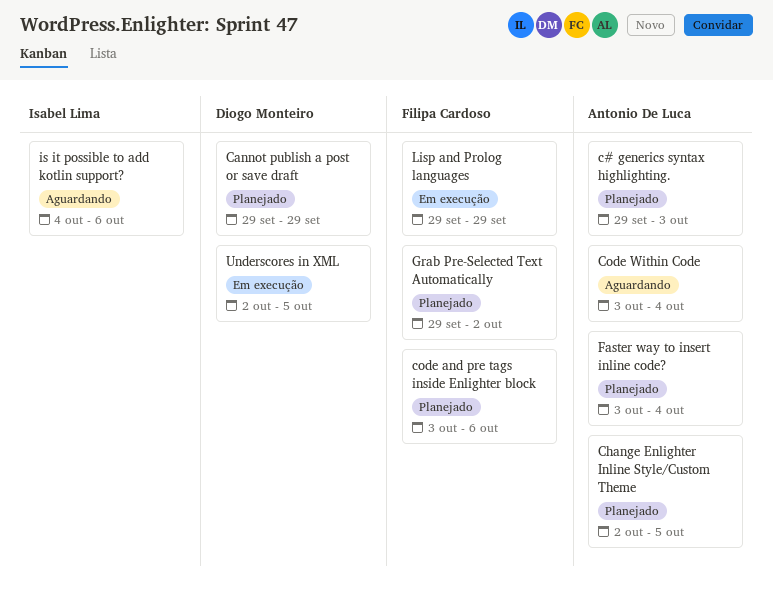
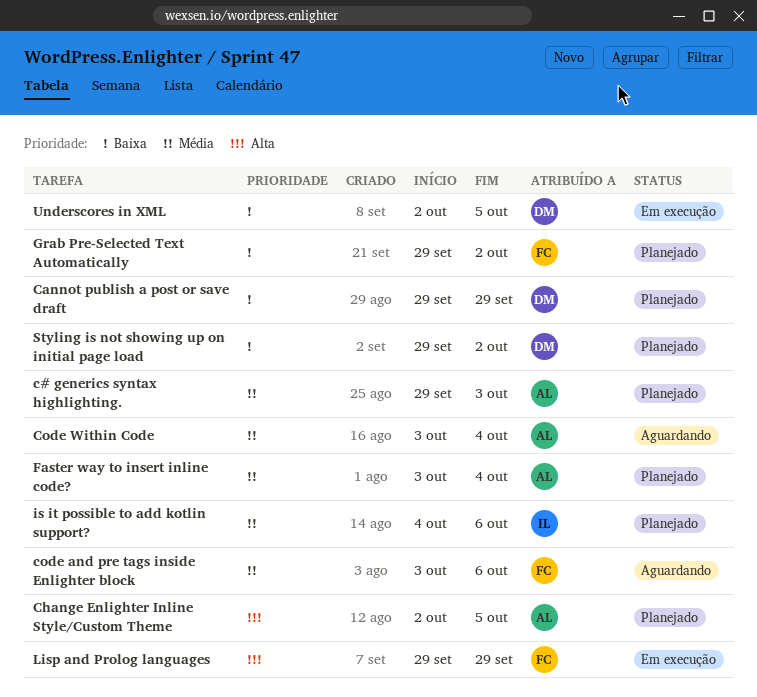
code and pre tags inside Enlighter block, status: Planejado -> Aguardando
is it possible to add kotlin support?, status: Aguardando -> Planejado
Styling is not showing up on initial page load: none -> present

